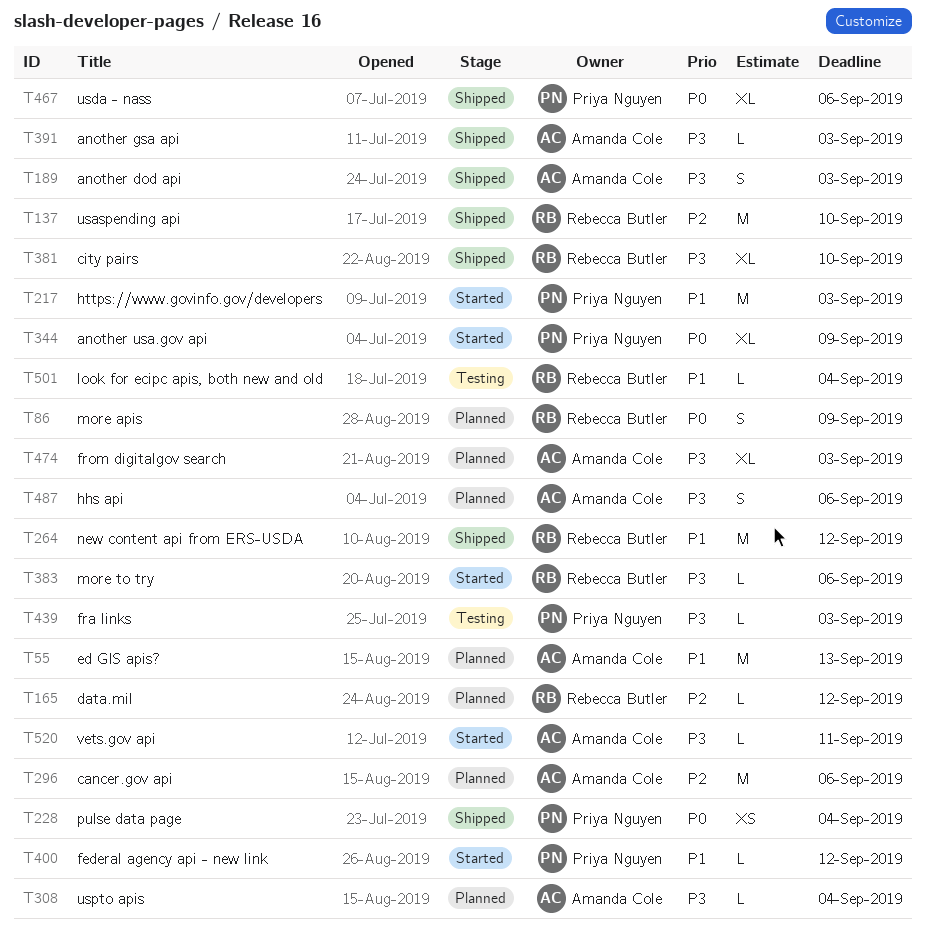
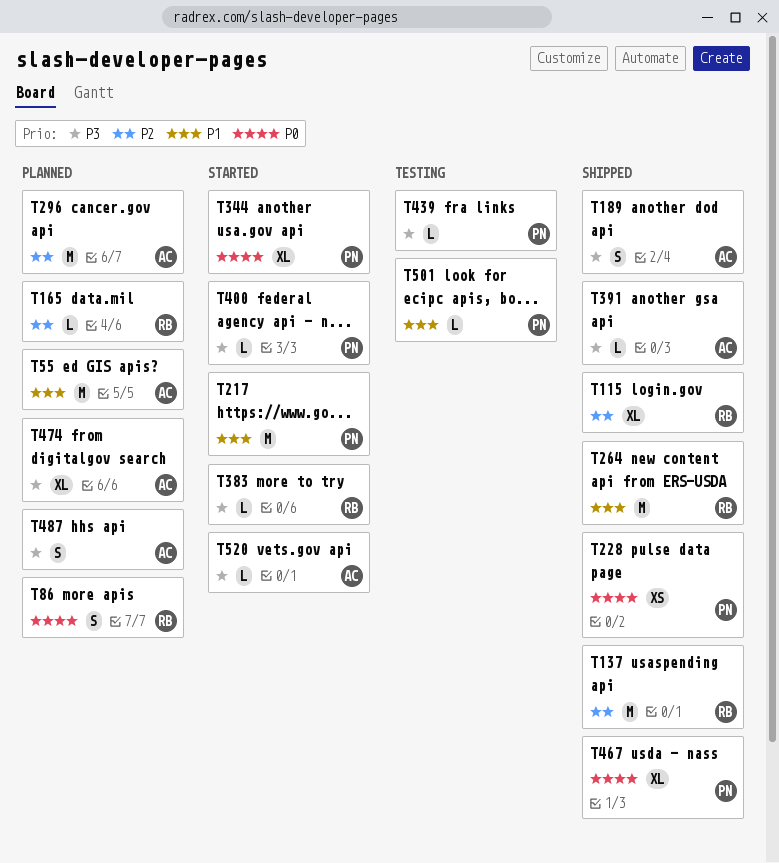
T115: none -> present
T308: present -> none
T381: present -> none
T400, priority: P1 -> P3
T501, owner: Rebecca Butler -> Priya Nguyen

